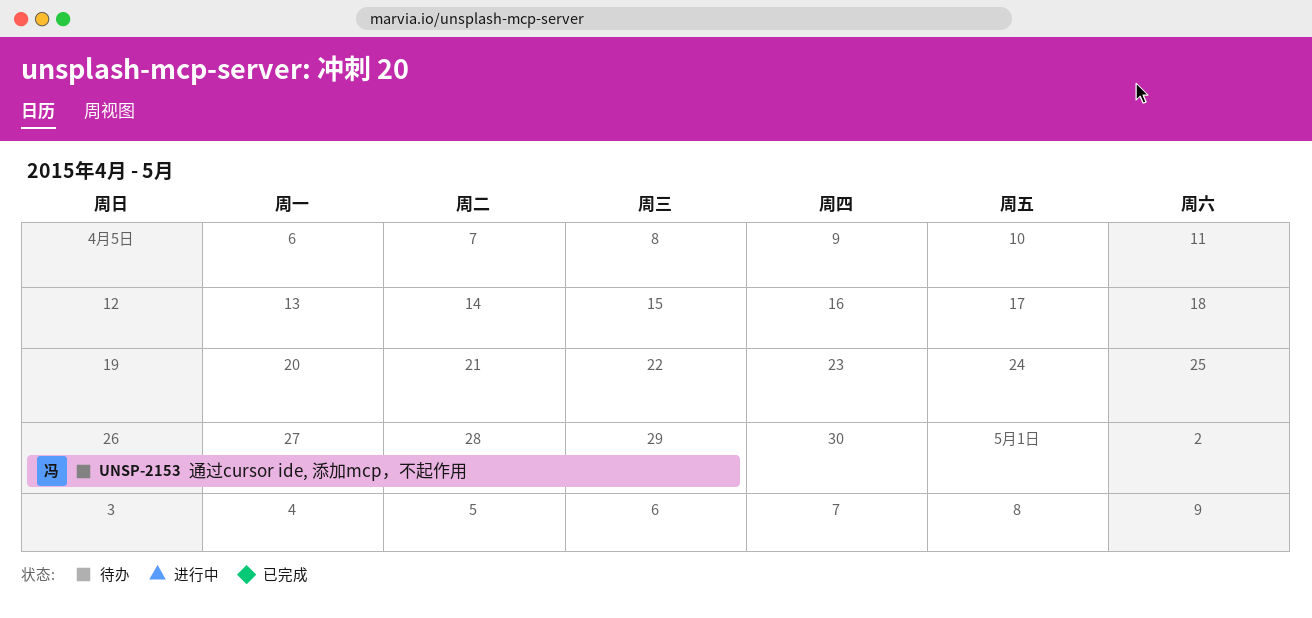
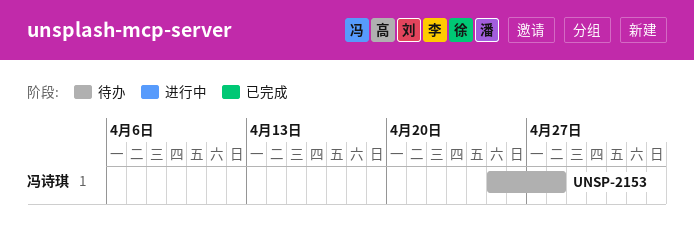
UNSP-2153, start: Apr 26 -> Apr 25
UNSP-2153, due: Apr 29 -> Apr 28

